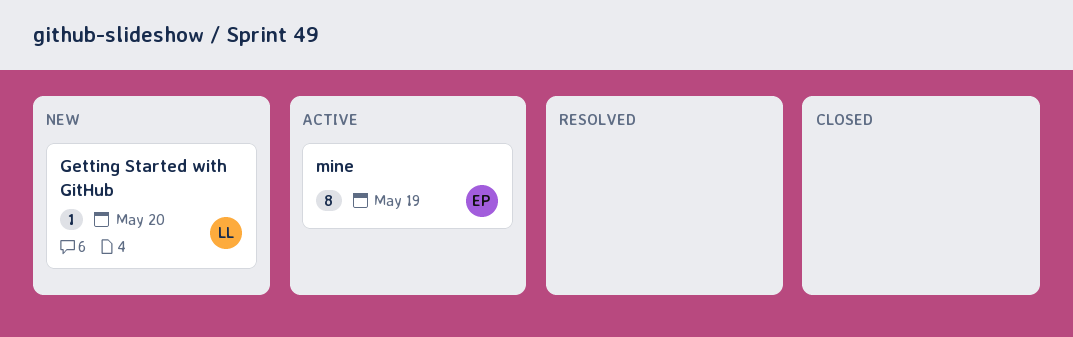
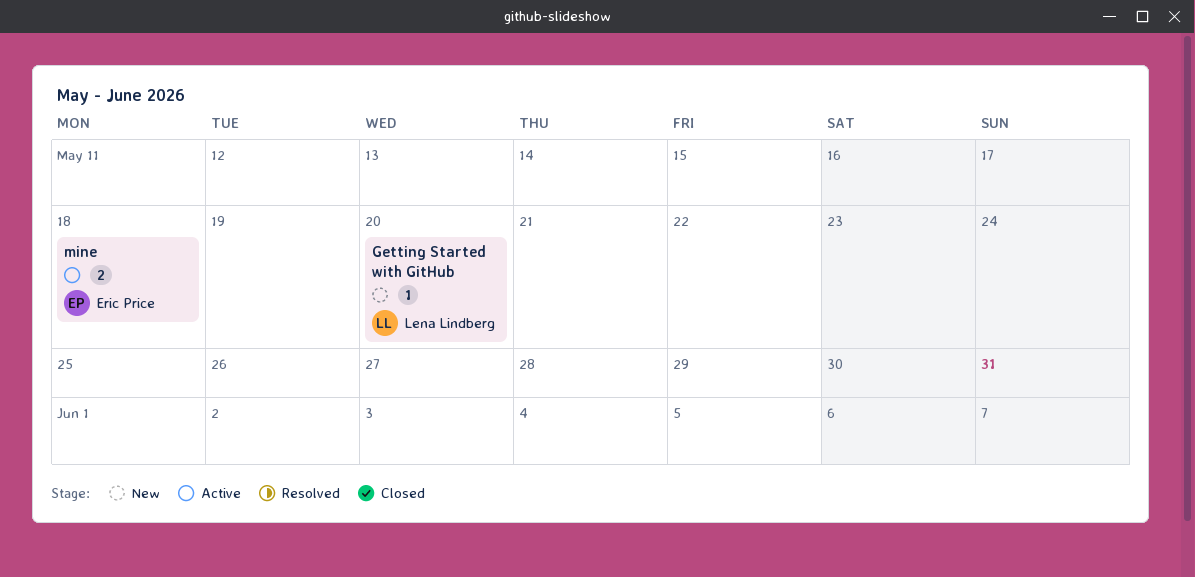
mine, estimate: 8 -> 2
mine, due: May 19 -> May 18

